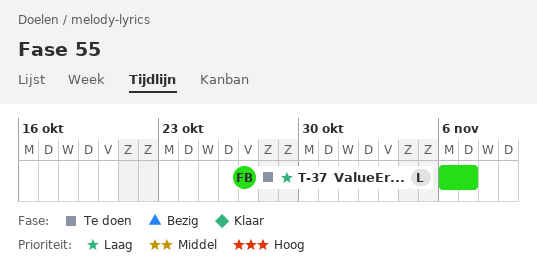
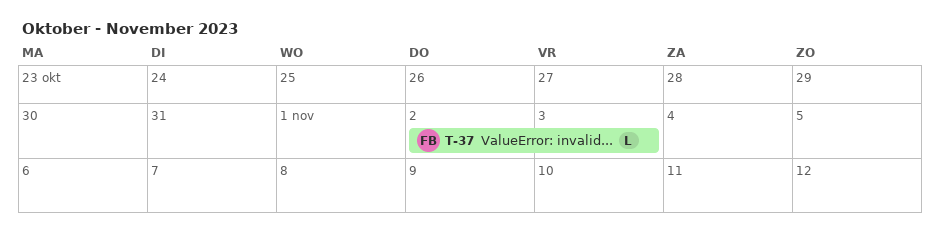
T-37, start: Nov 6 -> Nov 2
T-37, due: Nov 7 -> Nov 3

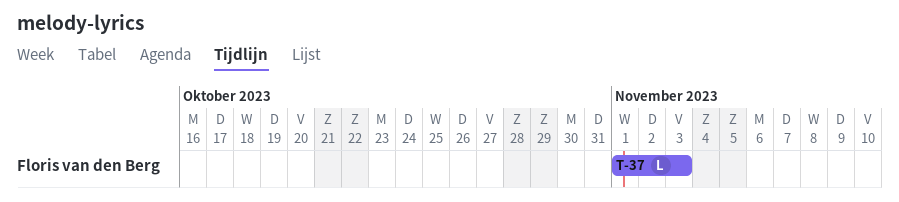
T-37, start: Nov 2 -> Nov 1

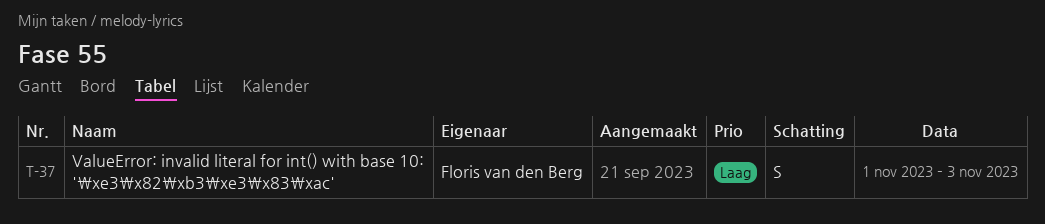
T-37, estimate: L -> S

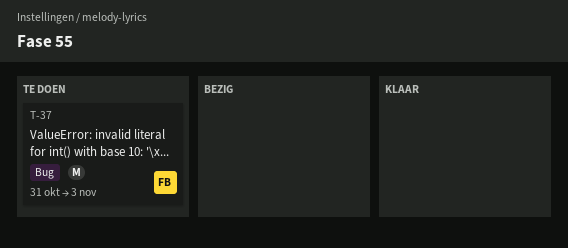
T-37, estimate: S -> M
T-37, start: Nov 1 -> Oct 31

